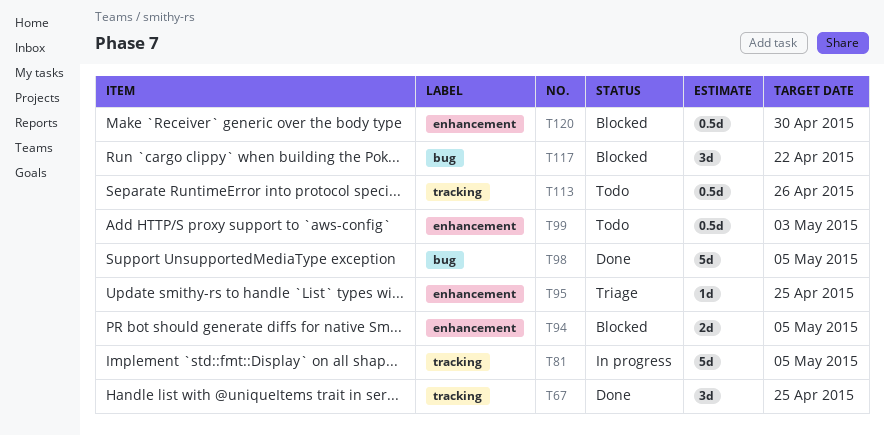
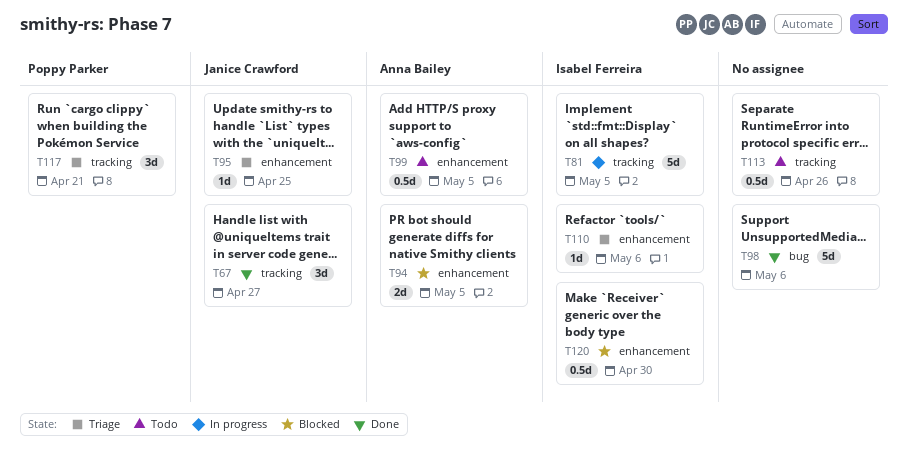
T67, due: Apr 25 -> Apr 27
T98, due: May 5 -> May 6
T99, due: May 3 -> May 5
T110: none -> present
T117, status: Blocked -> Triage
T117, label: bug -> tracking
T117, due: Apr 22 -> Apr 21

